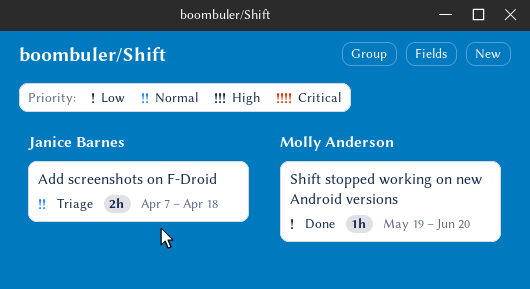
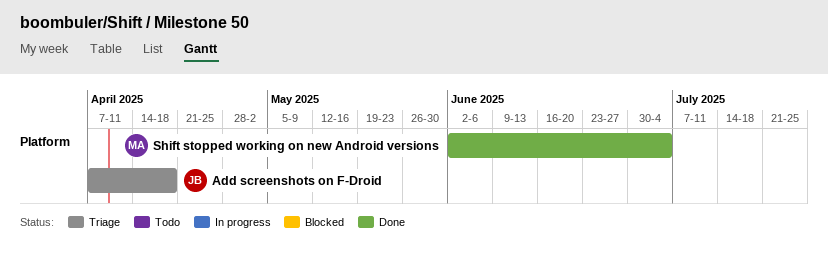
Shift stopped working on new Android versions, start: May 19 -> Jun 2
Shift stopped working on new Android versions, due: Jun 20 -> Jul 4

